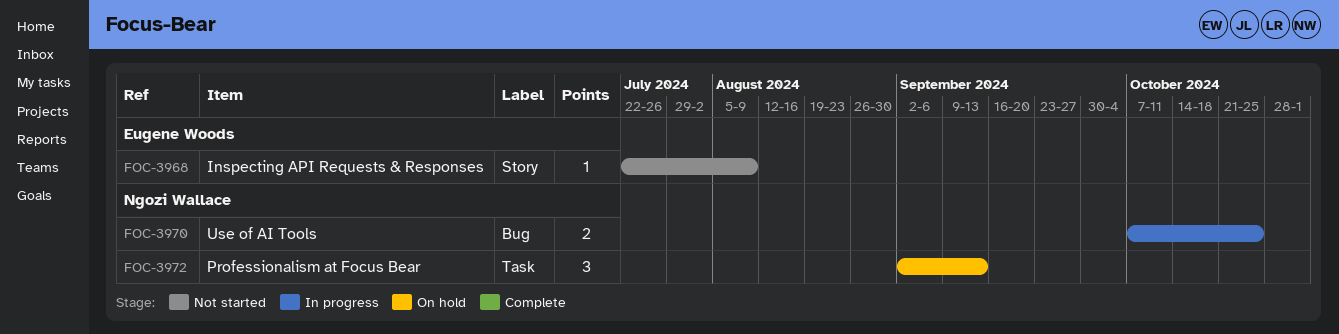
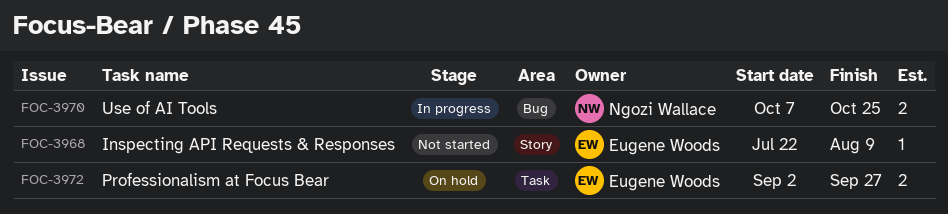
FOC-3972, owner: Ngozi Wallace -> Eugene Woods
FOC-3972, estimate: 3 -> 2
FOC-3972, due: Sep 13 -> Sep 27

